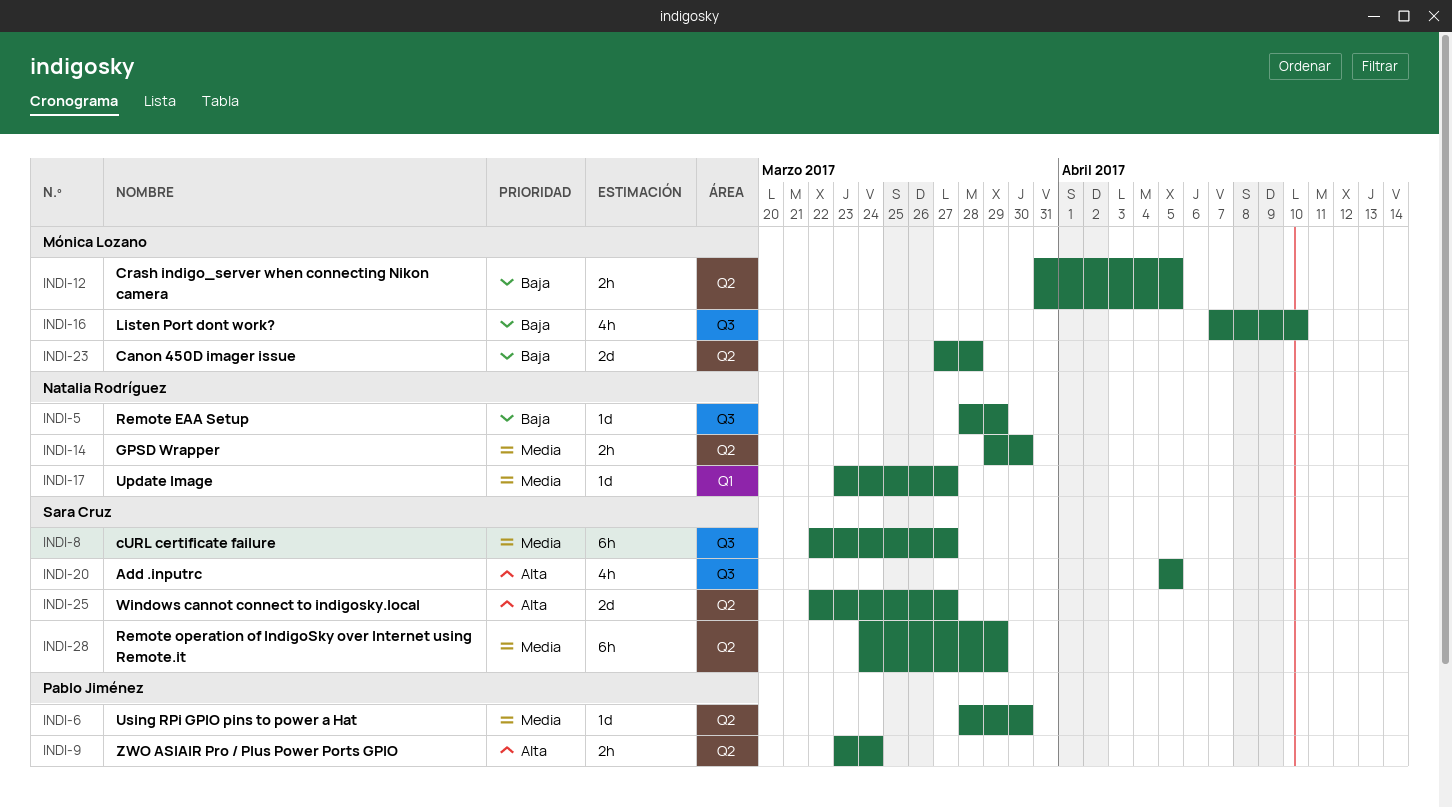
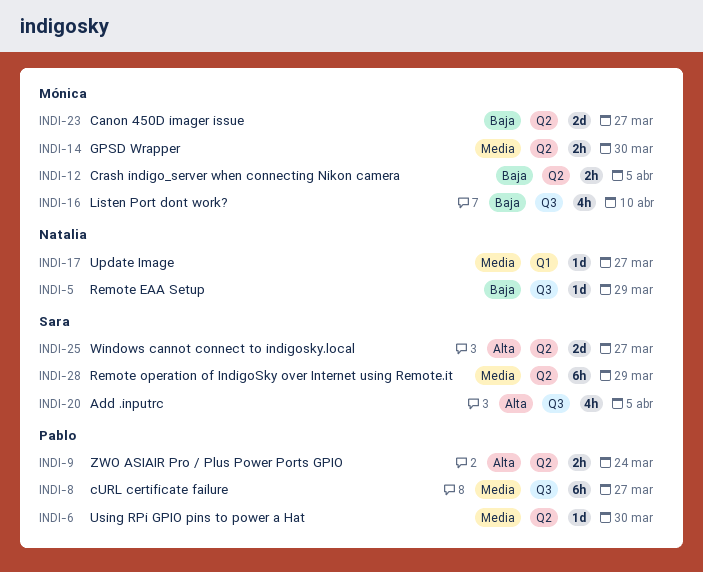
INDI-8, owner: Sara Cruz -> Pablo Jiménez
INDI-14, owner: Natalia Rodríguez -> Mónica Lozano
INDI-23, due: Mar 28 -> Mar 27

